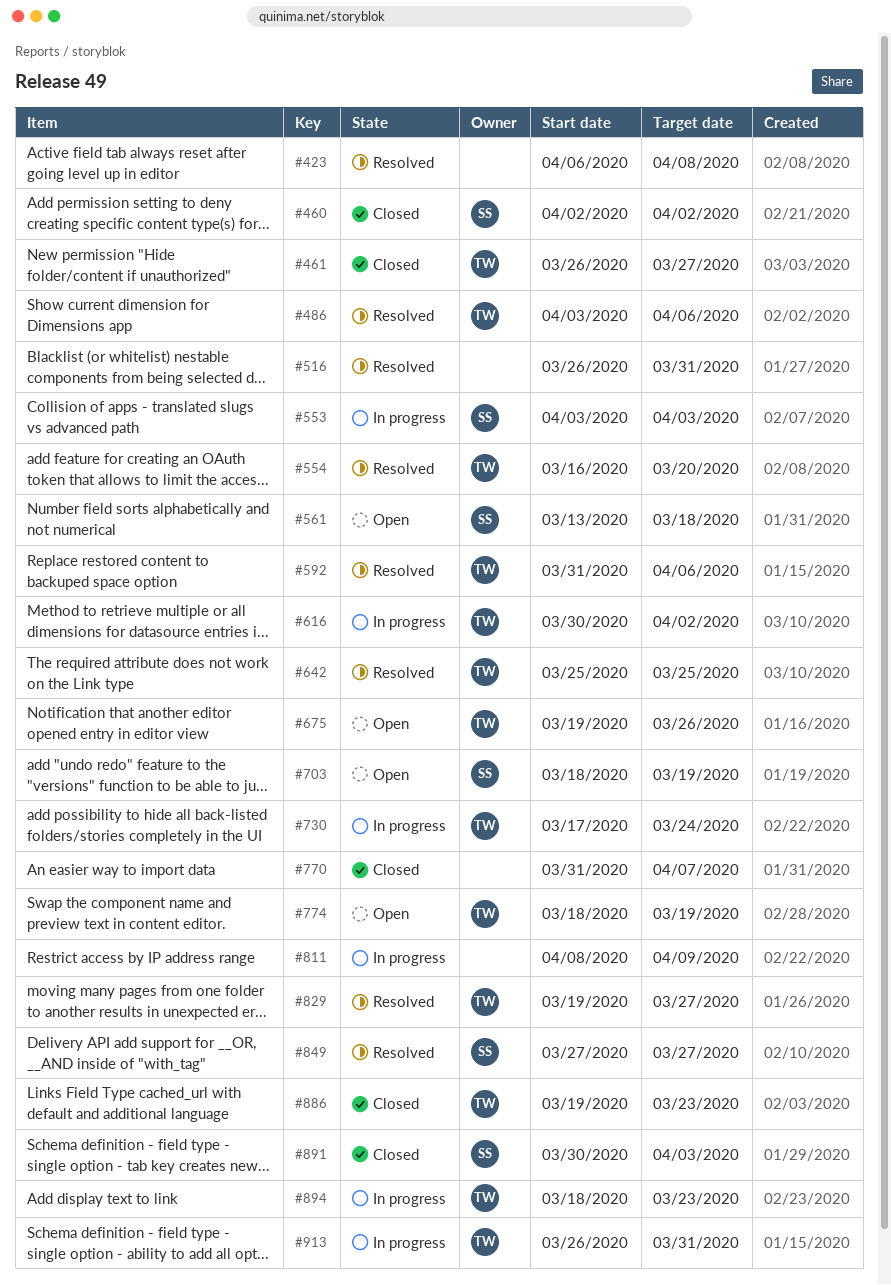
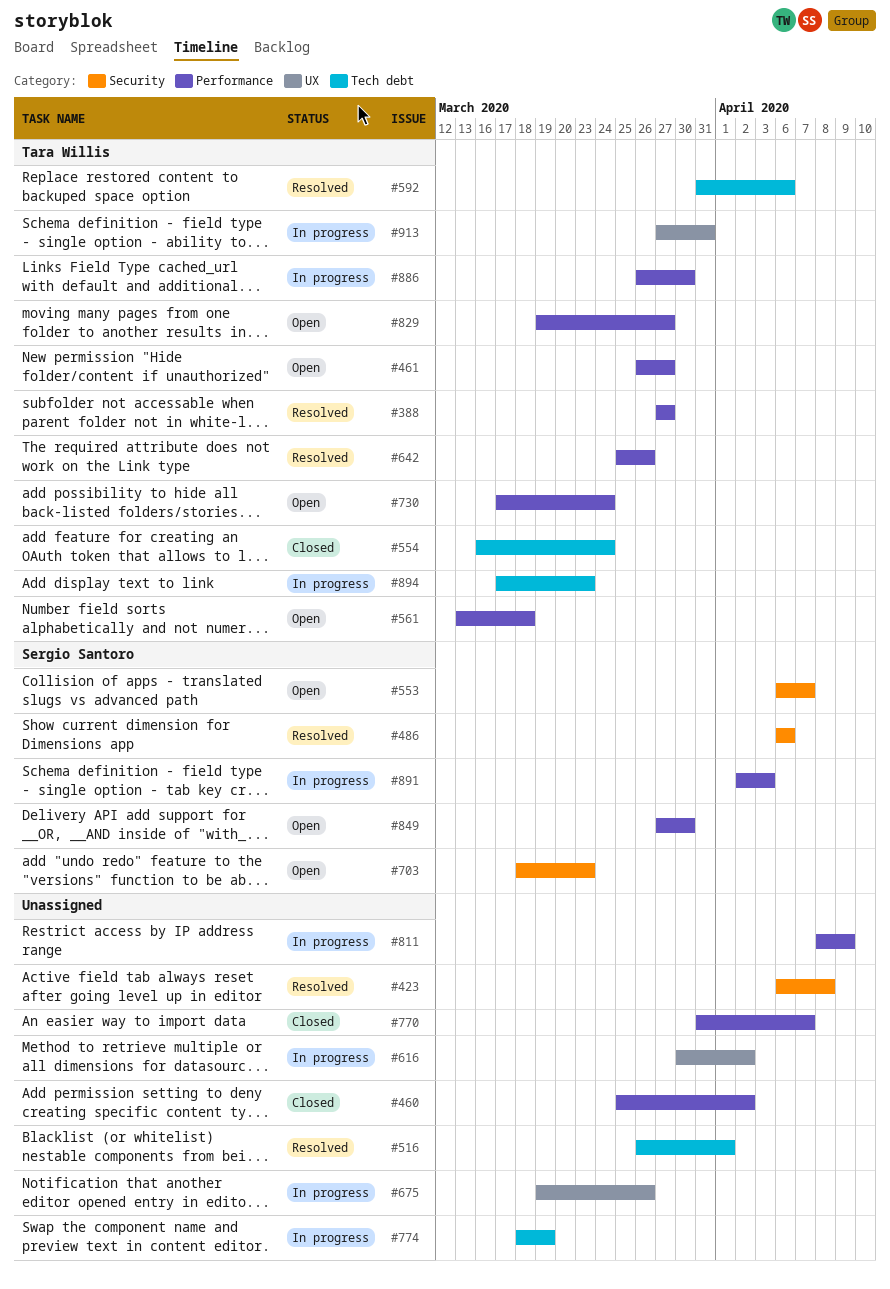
#388: none -> present
#460, owner: Sergio Santoro -> none
#460, start: Apr 2 -> Mar 25
#461, status: Closed -> Open
#486, owner: Tara Willis -> Sergio Santoro
#486, start: Apr 3 -> Apr 6
#516, due: Mar 31 -> Apr 1
#553, status: In progress -> Open
#553, start: Apr 3 -> Apr 6
#553, due: Apr 3 -> Apr 7
#554, status: Resolved -> Closed
#554, due: Mar 20 -> Mar 24
#561, owner: Sergio Santoro -> Tara Willis
#616, owner: Tara Willis -> none
#642, due: Mar 25 -> Mar 26
#675, status: Open -> In progress
#675, owner: Tara Willis -> none
#703, due: Mar 19 -> Mar 23
#730, status: In progress -> Open
#774, status: Open -> In progress
#774, owner: Tara Willis -> none
#829, status: Resolved -> Open
#849, status: Resolved -> Open
#849, due: Mar 27 -> Mar 30
#886, status: Closed -> In progress
#886, start: Mar 19 -> Mar 26
#886, due: Mar 23 -> Mar 30
#891, status: Closed -> In progress
#891, start: Mar 30 -> Apr 2
#894, start: Mar 18 -> Mar 17
#913, start: Mar 26 -> Mar 27

